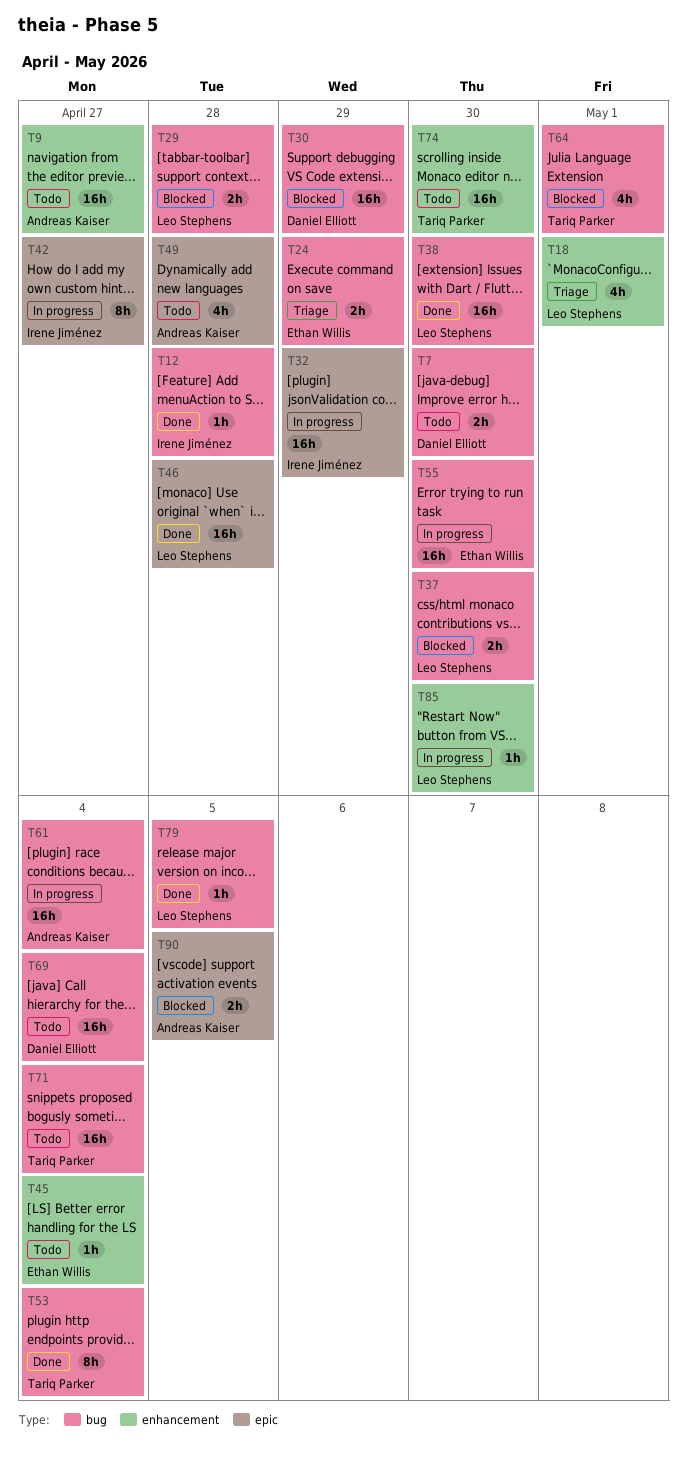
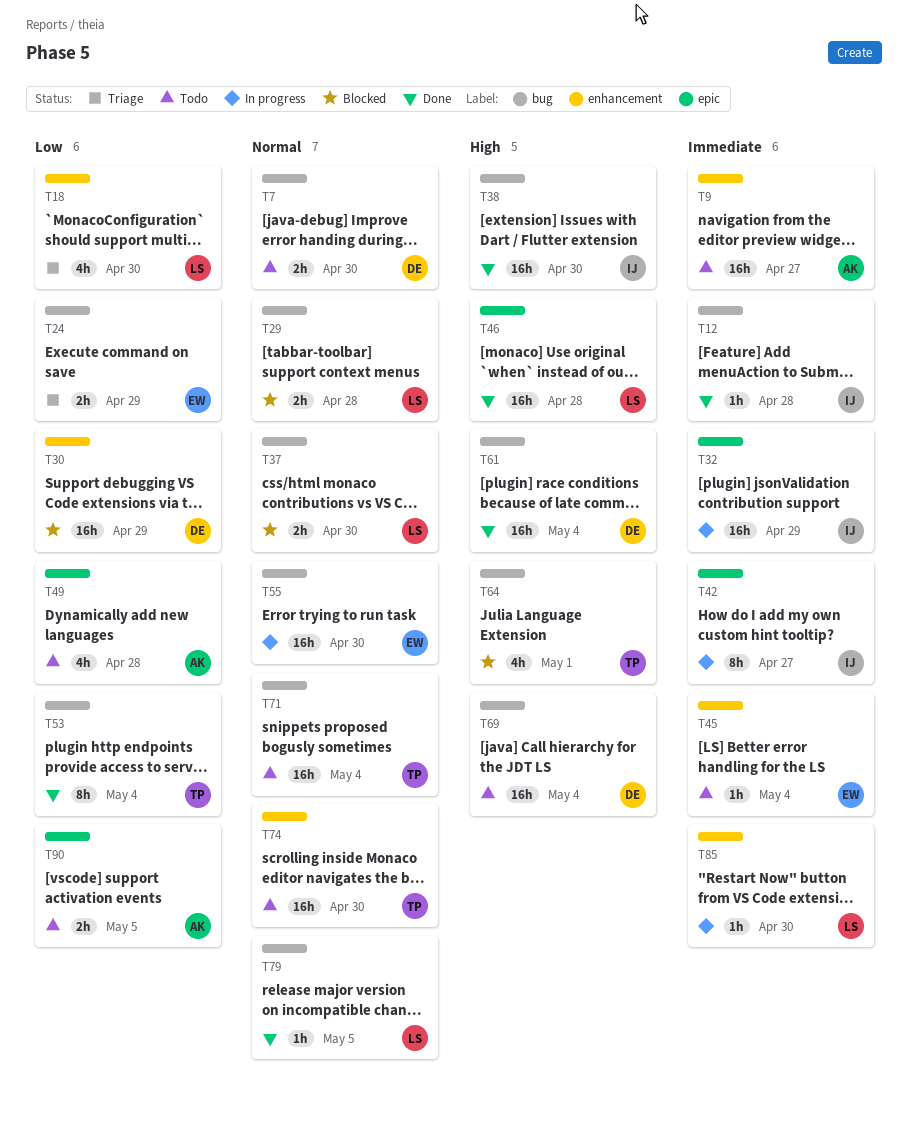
T18, due: May 1 -> Apr 30
T30, label: bug -> enhancement
T38, owner: Leo Stephens -> Irene Jiménez
T61, status: In progress -> Done
T61, owner: Andreas Kaiser -> Daniel Elliott
T90, status: Blocked -> Todo

